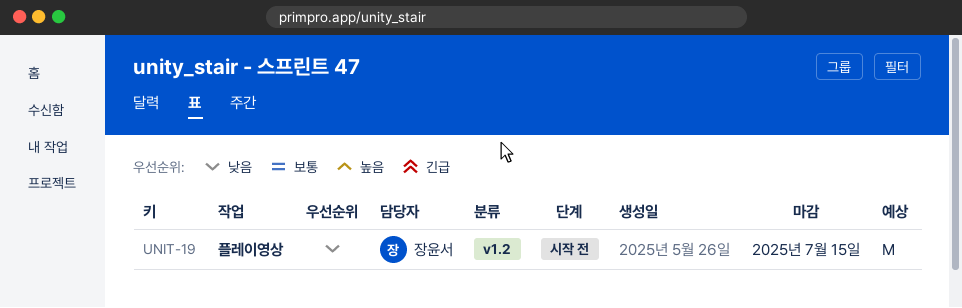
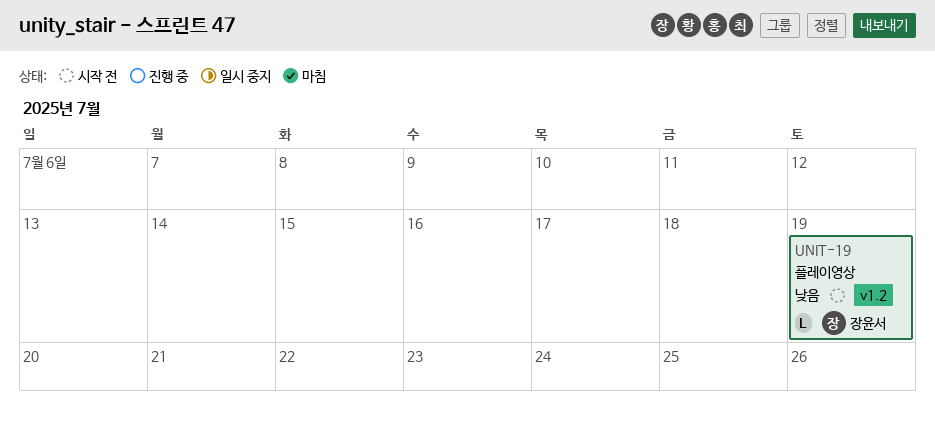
UNIT-19, estimate: M -> L
UNIT-19, due: Jul 15 -> Jul 19

